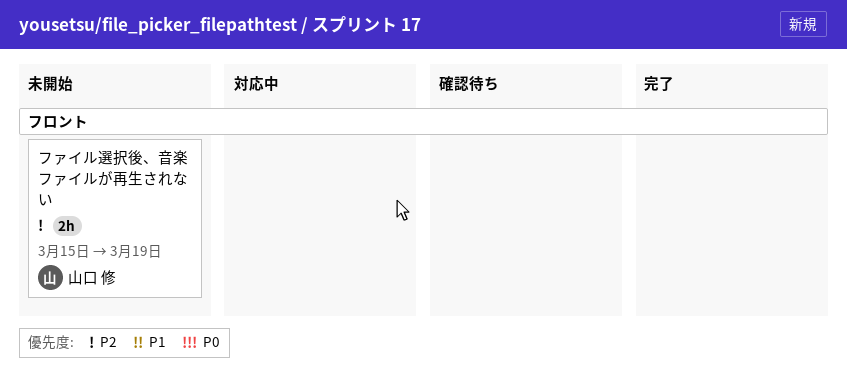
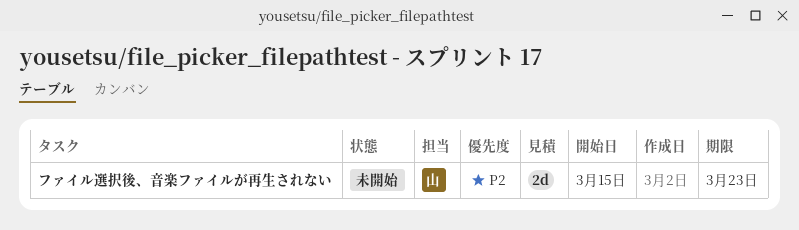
ファイル選択後、音楽ファイルが再生されない, estimate: 2h -> 2d
ファイル選択後、音楽ファイルが再生されない, due: Mar 19 -> Mar 23

